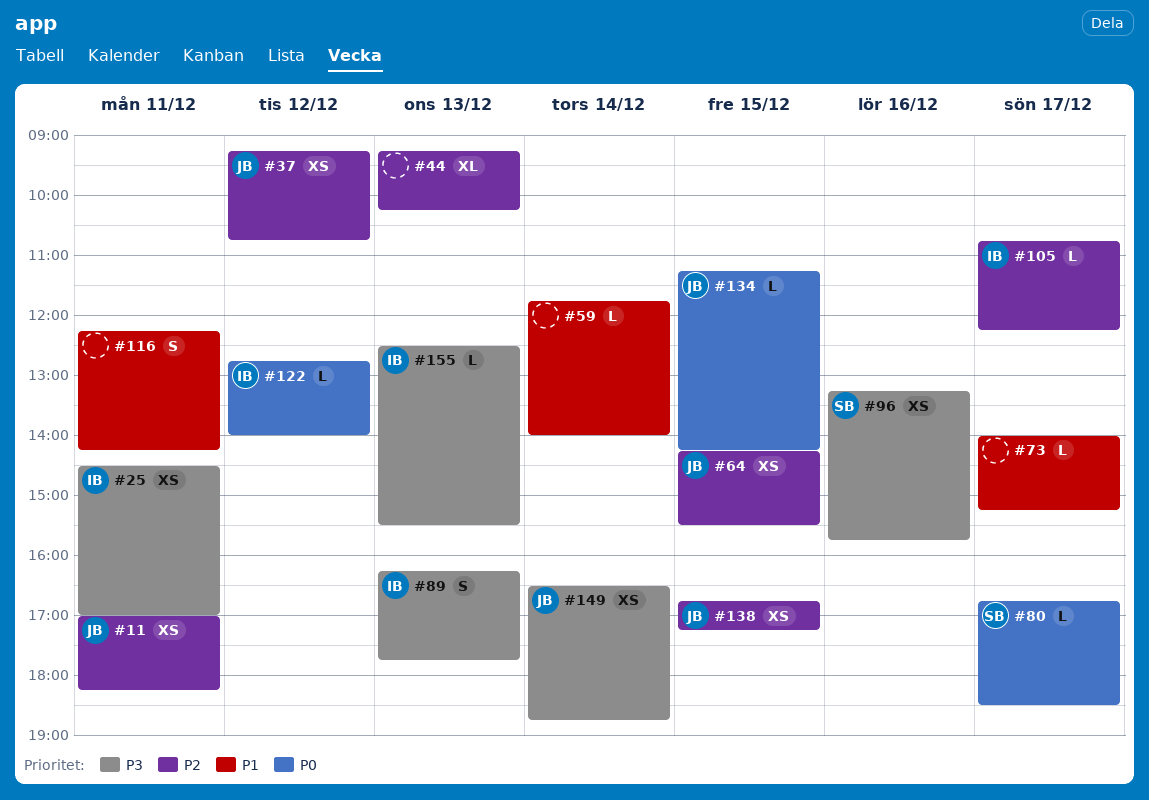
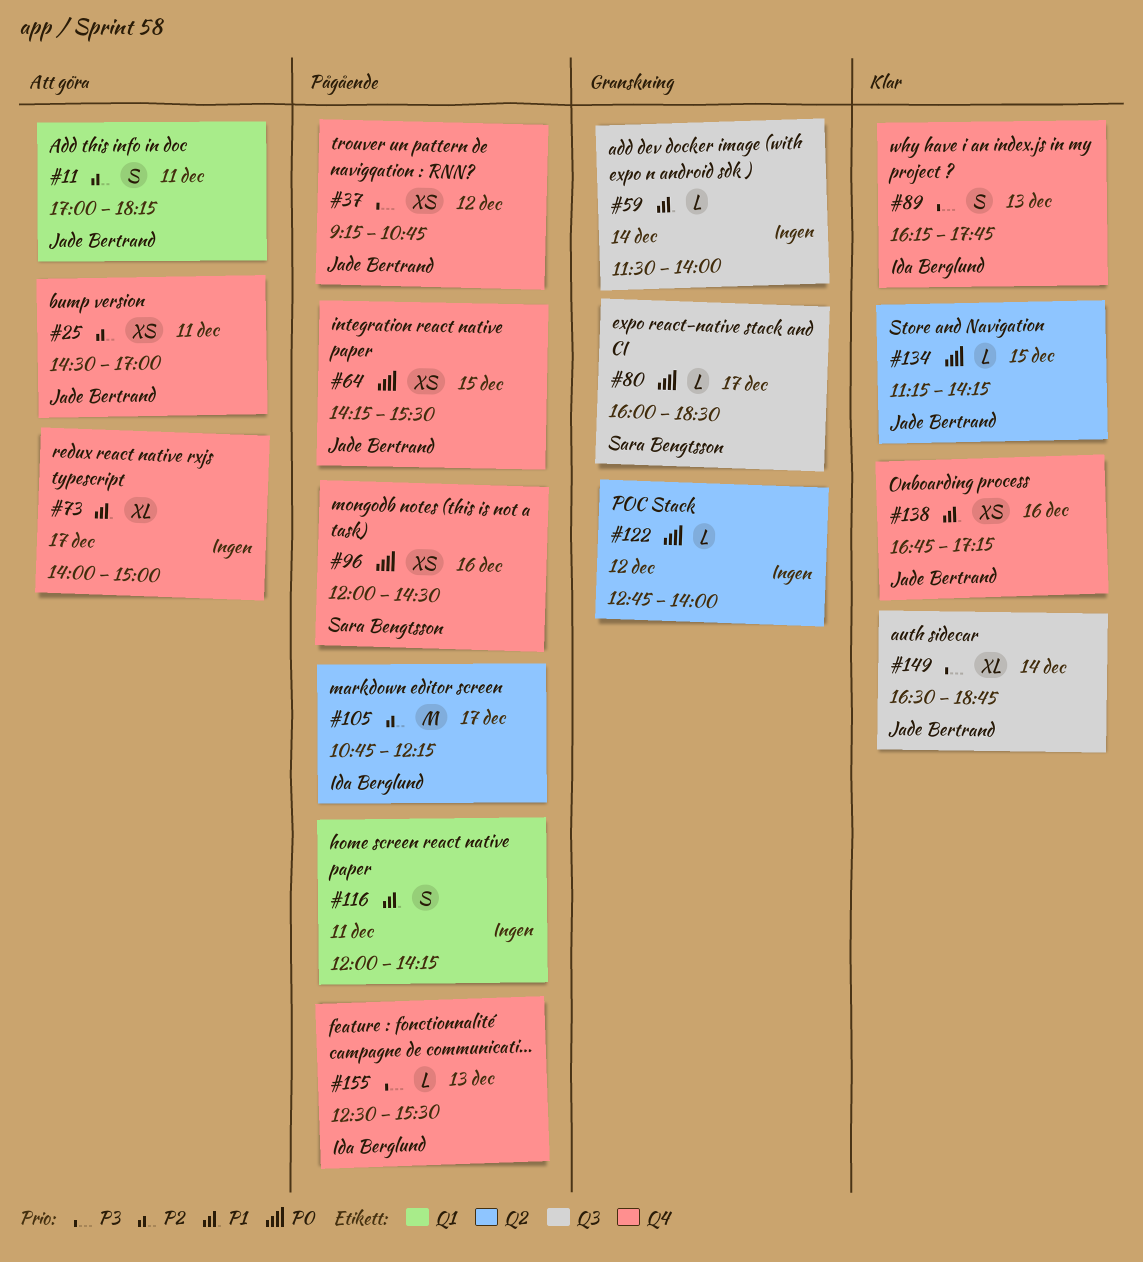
#11, estimate: XS -> S
#25, owner: Ida Berglund -> Jade Bertrand
#25, priority: P3 -> P2
#37, priority: P2 -> P3
#44: present -> none
#59, begins: 11:45 -> 11:30
#64, priority: P2 -> P0
#73, estimate: L -> XL
#73, ends: 15:15 -> 15:00
#80, begins: 16:45 -> 16:00
#96, priority: P3 -> P0
#96, begins: 13:15 -> 12:00
#96, ends: 15:45 -> 14:30
#105, estimate: L -> M
#116, begins: 12:15 -> 12:00
#122, owner: Ida Berglund -> none
#138, priority: P2 -> P1
#138, day: Dec 15 -> Dec 16
#149, estimate: XS -> XL

